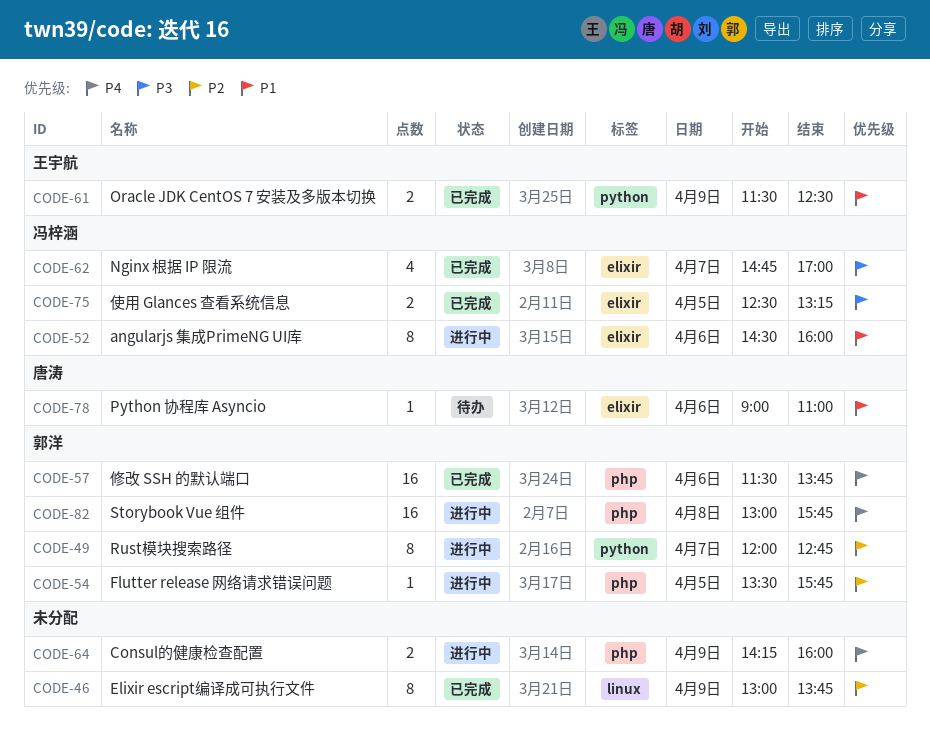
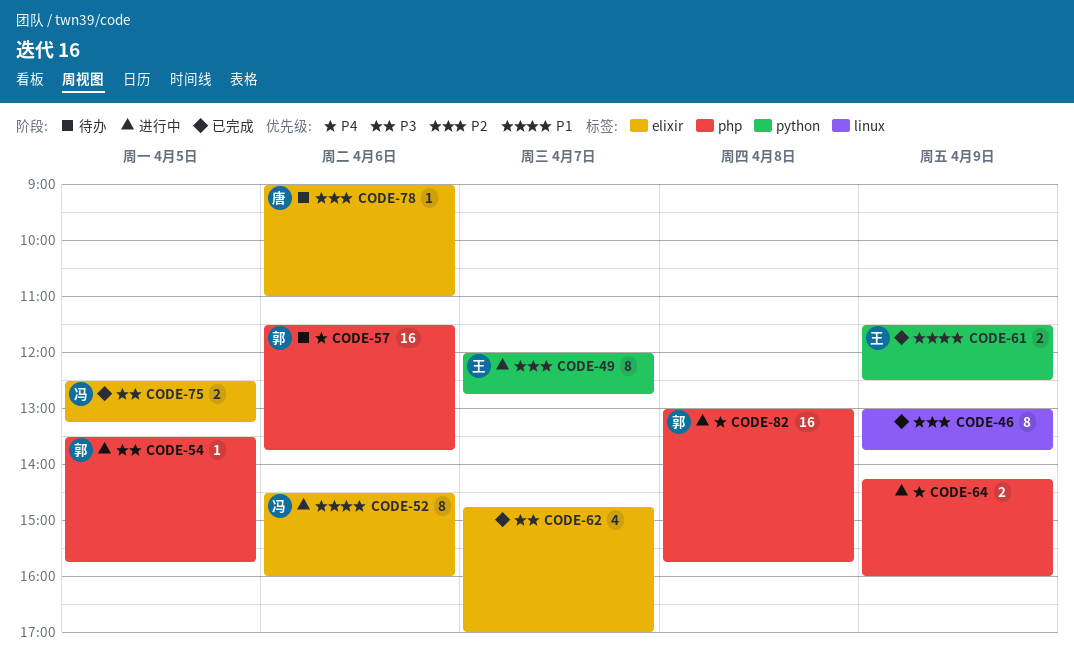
CODE-49, owner: 郭洋 -> 王宇航
CODE-54, priority: P2 -> P3
CODE-57, status: 已完成 -> 待办
CODE-62, owner: 冯梓涵 -> none
CODE-78, priority: P1 -> P2

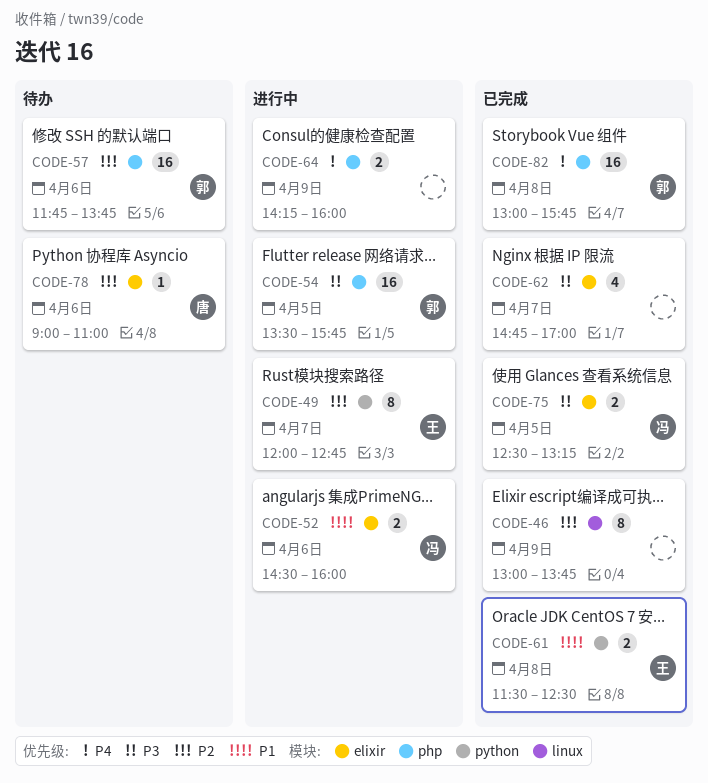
CODE-52, estimate: 8 -> 2
CODE-54, estimate: 1 -> 16
CODE-57, priority: P4 -> P2
CODE-57, begins: 11:30 -> 11:45
CODE-61, day: Apr 9 -> Apr 8
CODE-82, status: 进行中 -> 已完成

